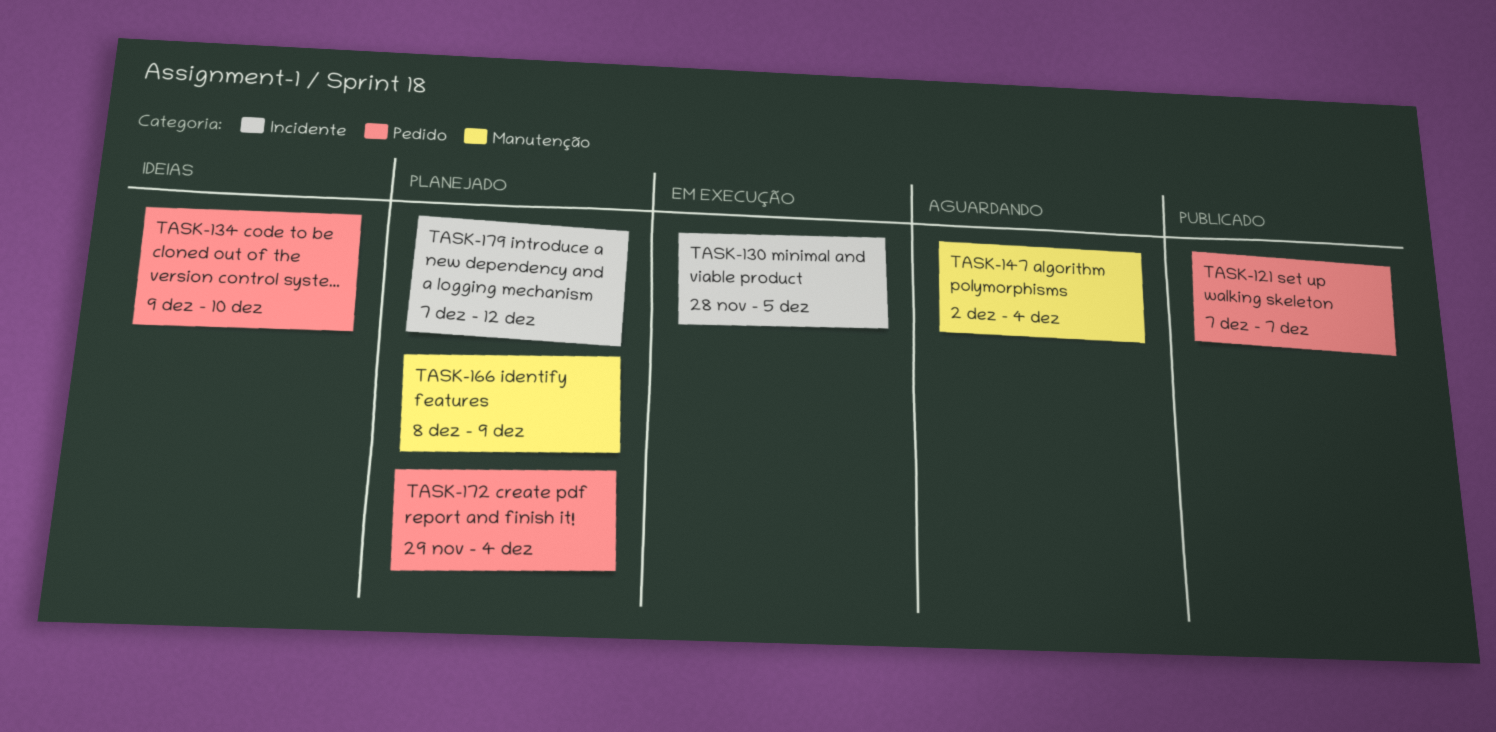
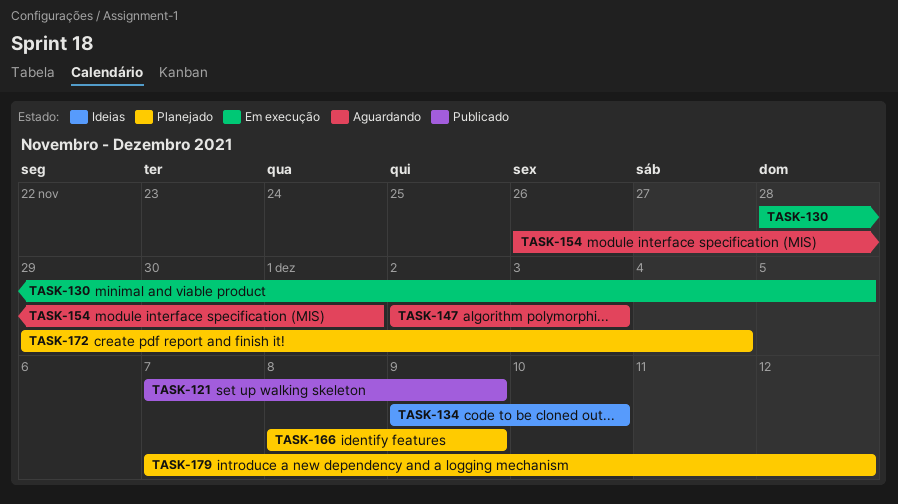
TASK-121, due: Dec 7 -> Dec 9
TASK-147, due: Dec 4 -> Dec 3
TASK-154: none -> present

